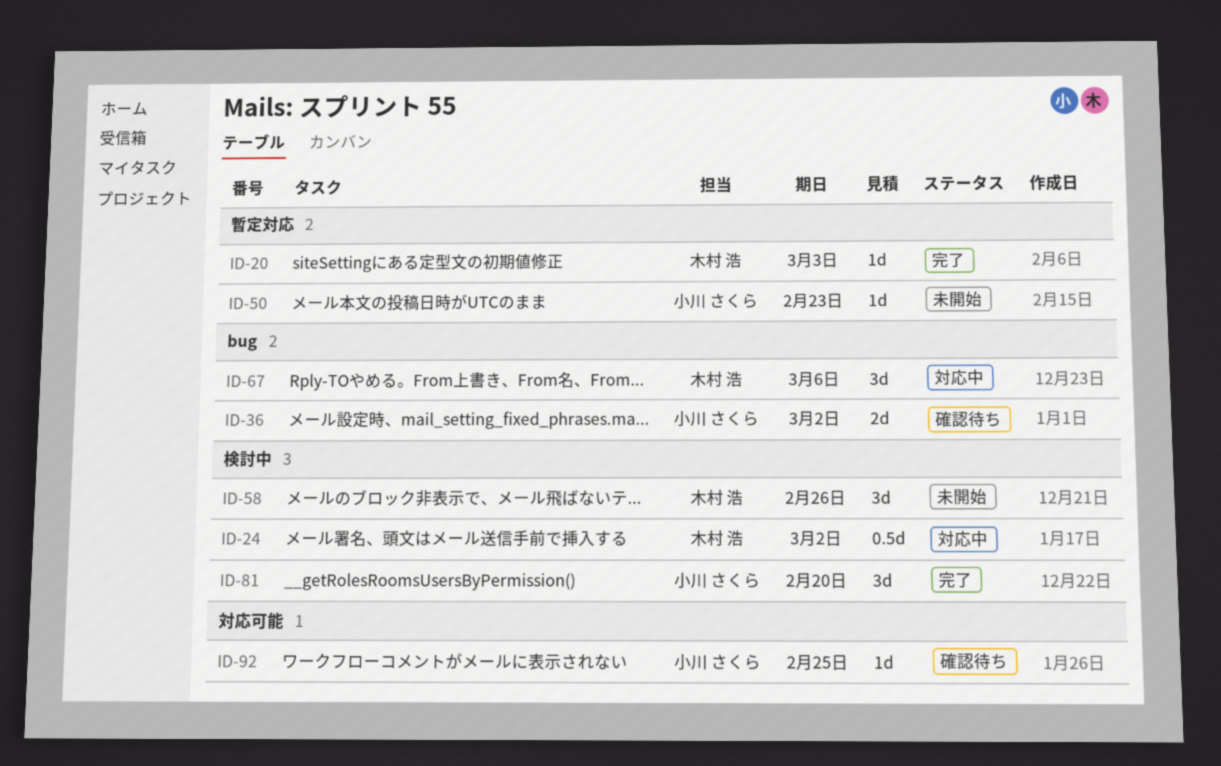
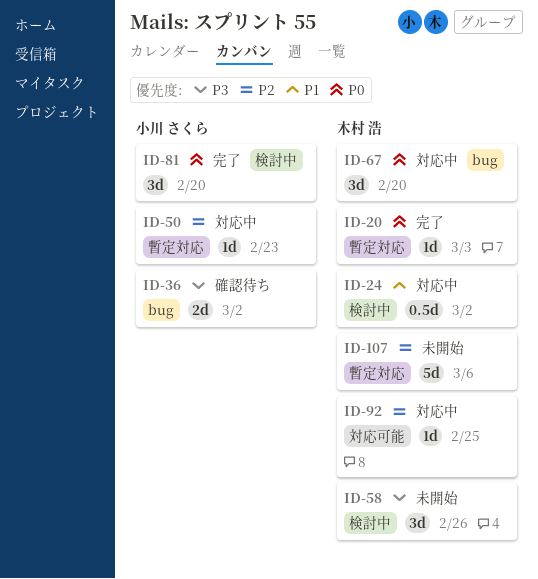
ID-50, status: 未開始 -> 対応中
ID-67, due: Mar 6 -> Feb 20
ID-92, status: 確認待ち -> 対応中
ID-92, owner: 小川 さくら -> 木村 浩
ID-107: none -> present

